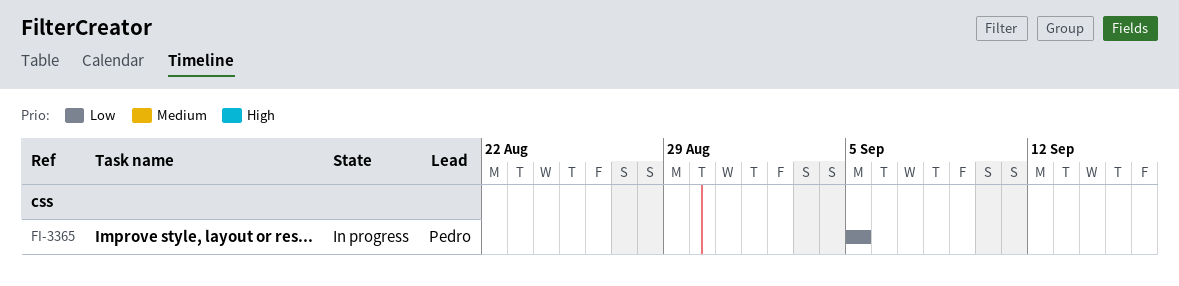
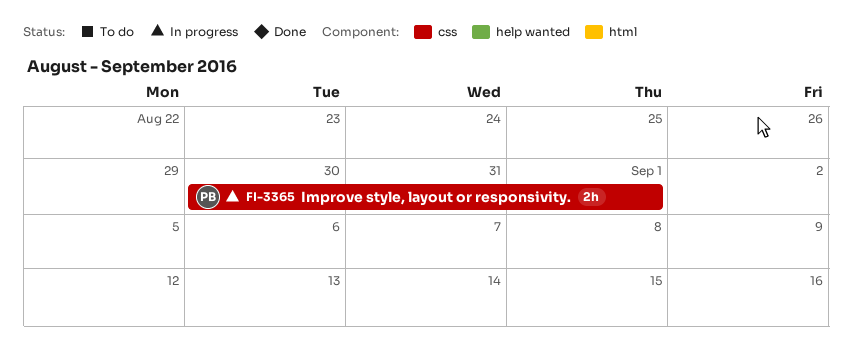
FI-3365, start: Sep 5 -> Aug 30
FI-3365, due: Sep 5 -> Sep 1

